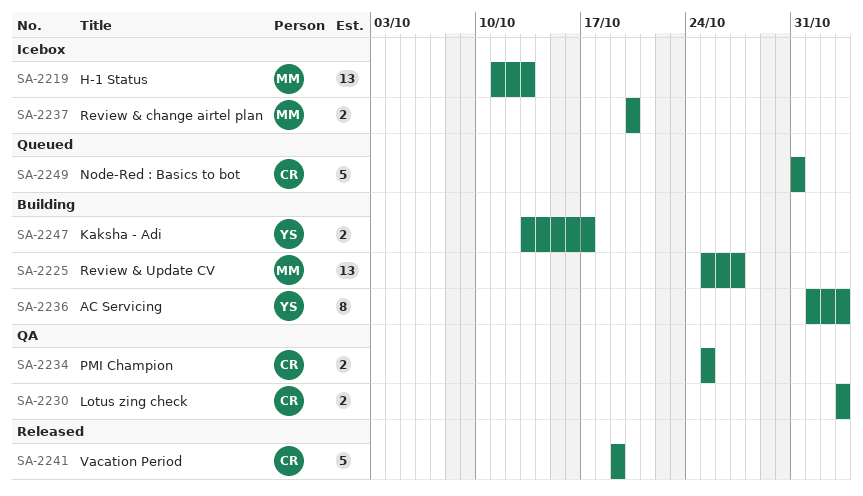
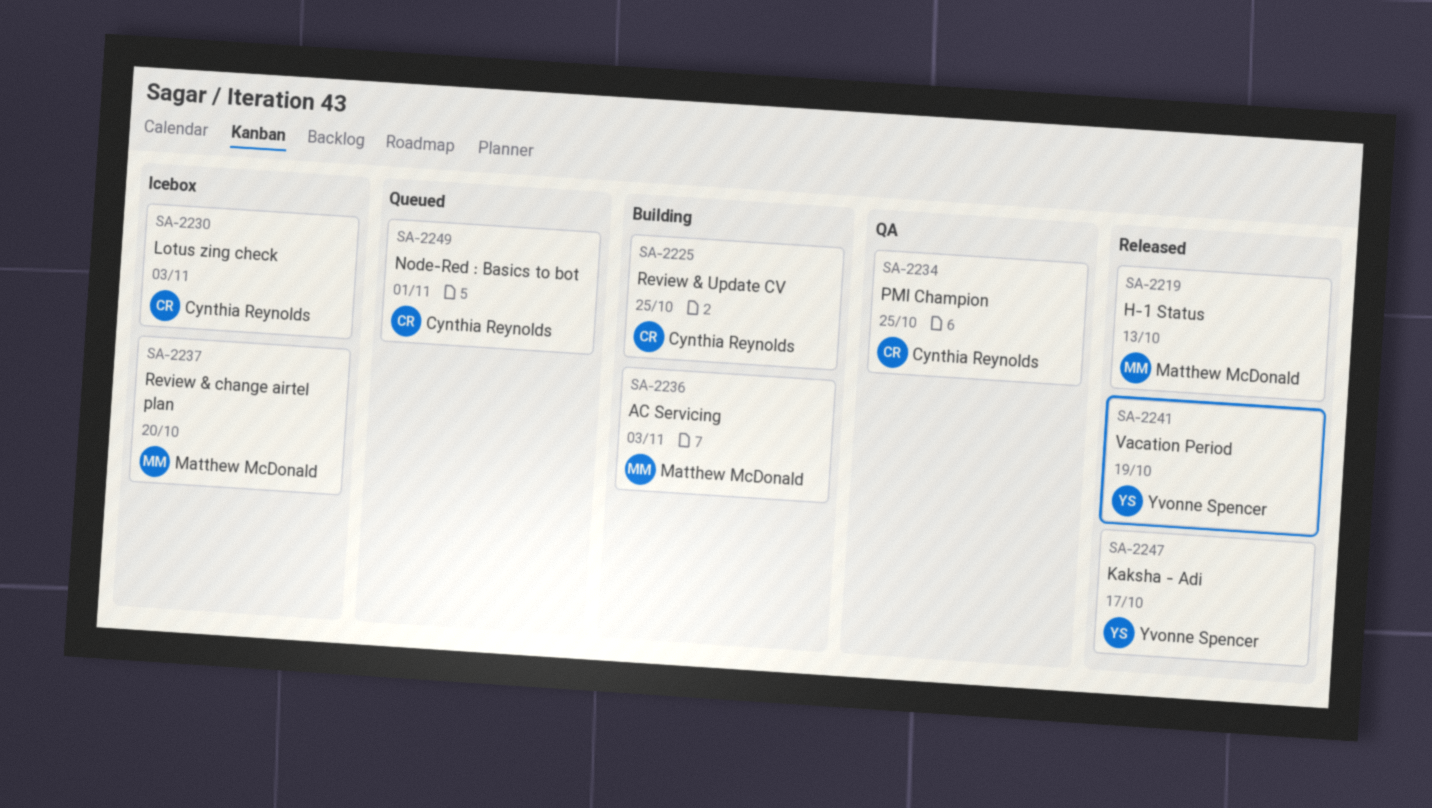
SA-2219, status: Icebox -> Released
SA-2225, owner: Matthew McDonald -> Cynthia Reynolds
SA-2225, due: Oct 27 -> Oct 25
SA-2230, status: QA -> Icebox
SA-2236, owner: Yvonne Spencer -> Matthew McDonald
SA-2241, owner: Cynthia Reynolds -> Yvonne Spencer
SA-2247, status: Building -> Released
SA-2249, due: Oct 31 -> Nov 1

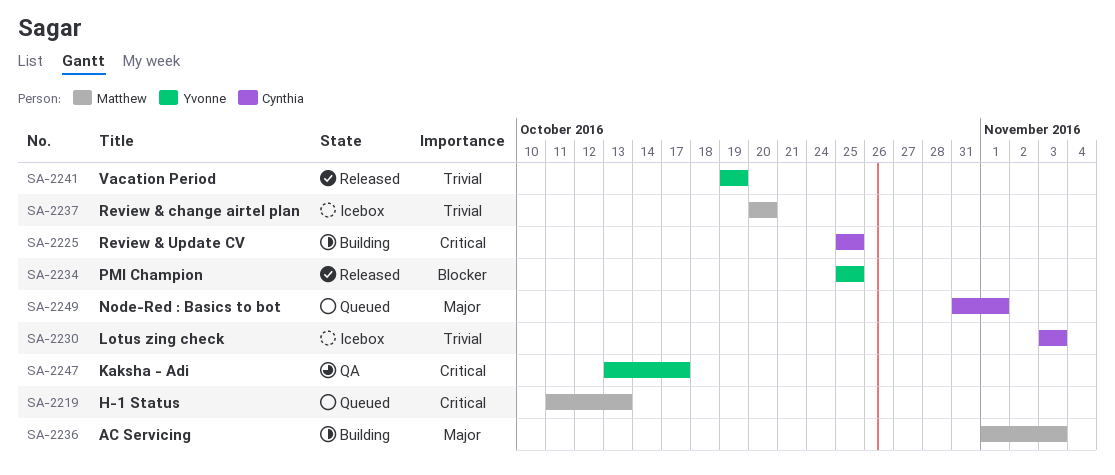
SA-2219, status: Released -> Queued
SA-2234, status: QA -> Released
SA-2234, owner: Cynthia Reynolds -> Yvonne Spencer
SA-2247, status: Released -> QA

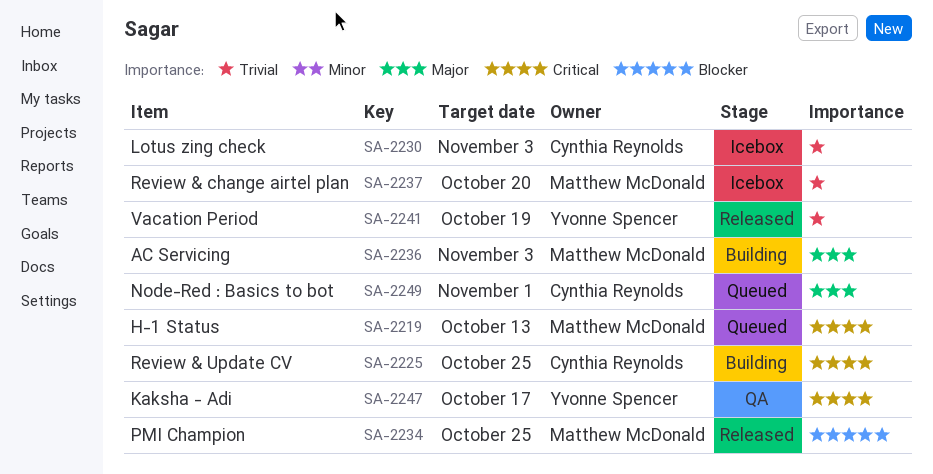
SA-2234, owner: Yvonne Spencer -> Matthew McDonald

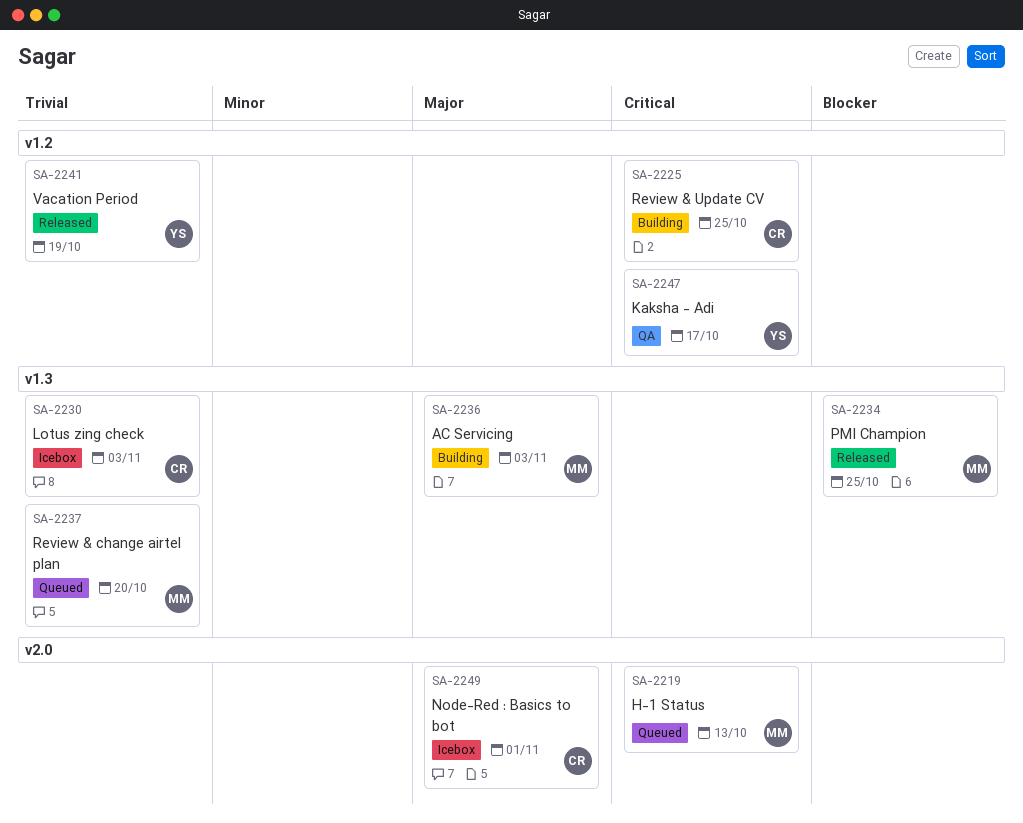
SA-2237, status: Icebox -> Queued
SA-2249, status: Queued -> Icebox

